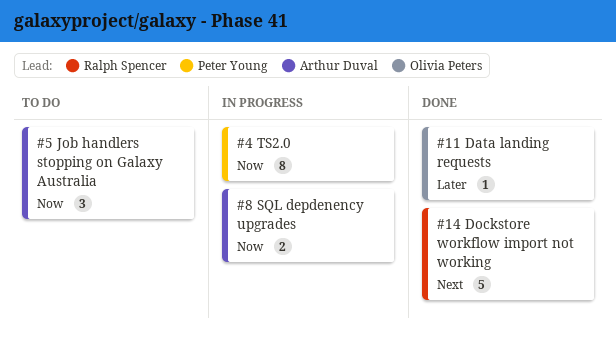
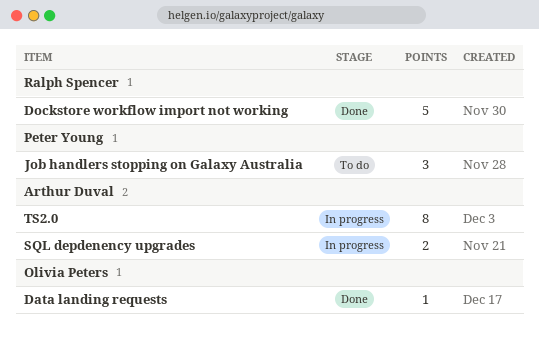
Job handlers stopping on Galaxy Australia, owner: Arthur Duval -> Peter Young
TS2.0, owner: Peter Young -> Arthur Duval

